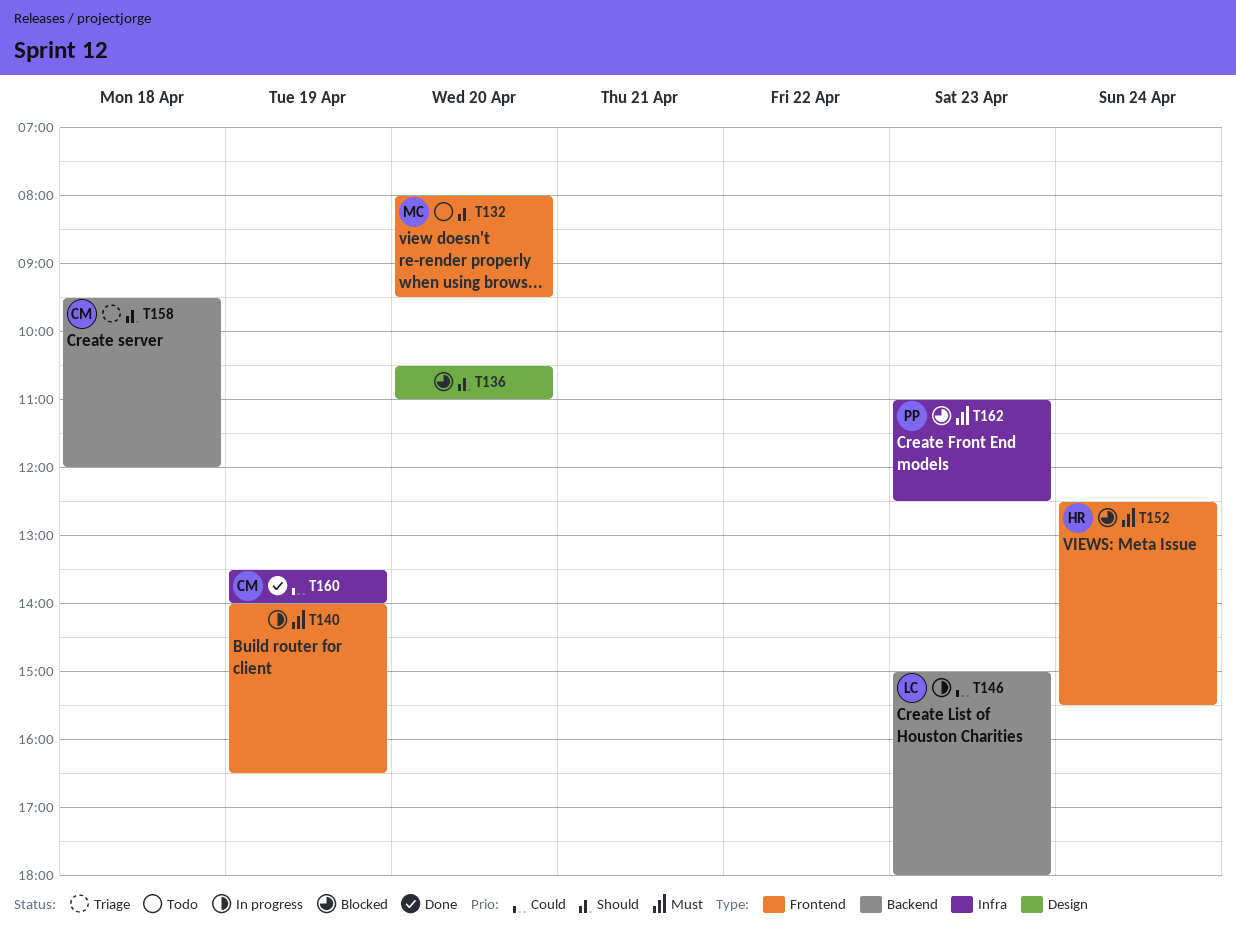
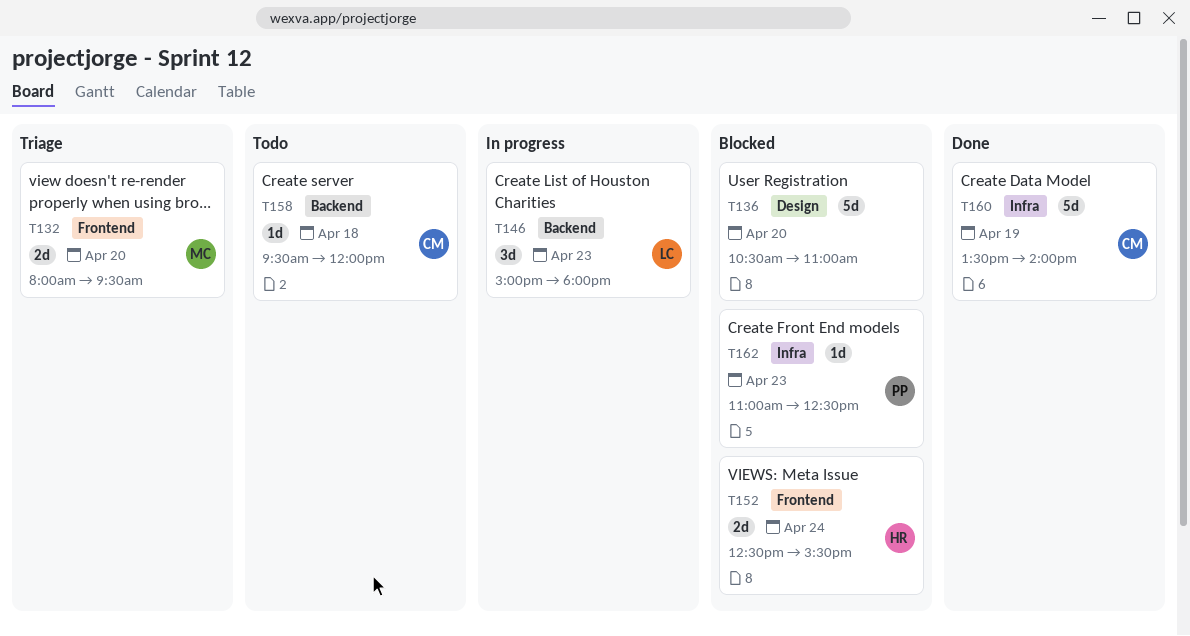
T132, status: Todo -> Triage
T140: present -> none
T158, status: Triage -> Todo

